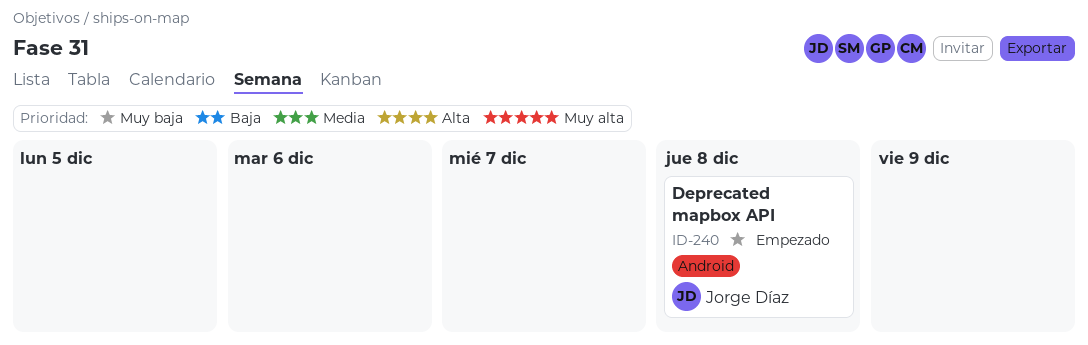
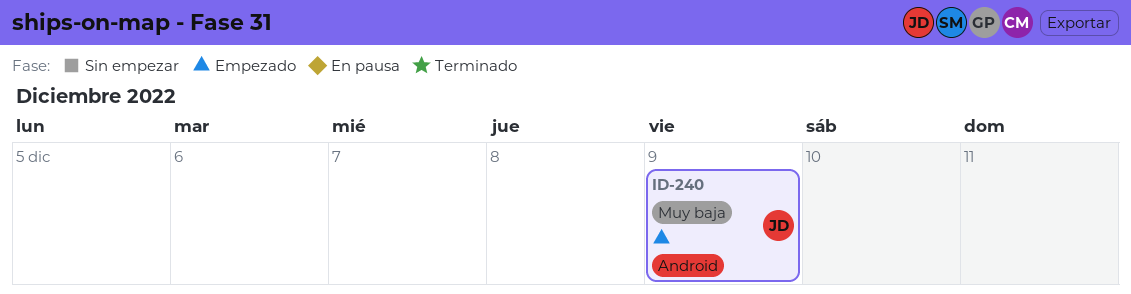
ID-240, due: Dec 8 -> Dec 9

